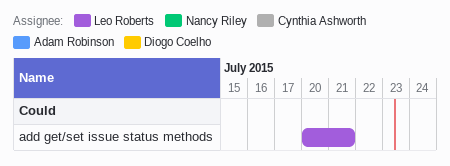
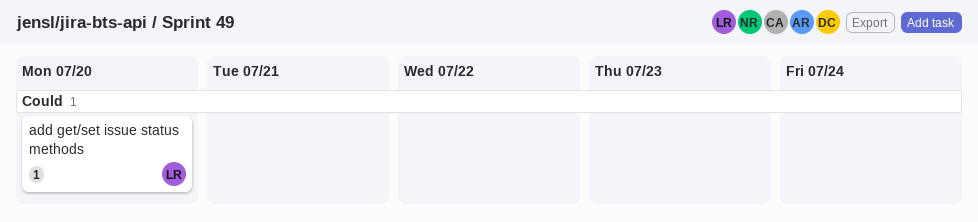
add get/set issue status methods, due: Jul 21 -> Jul 20

